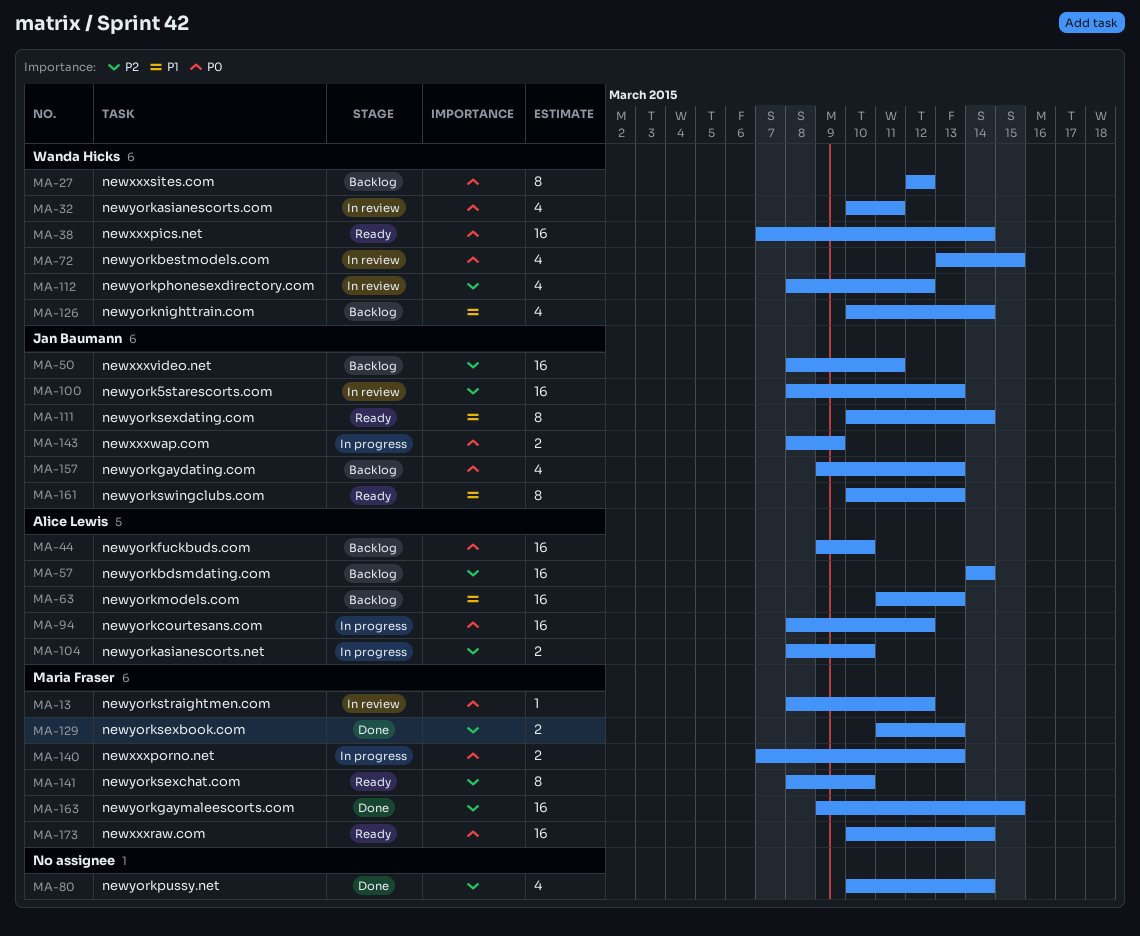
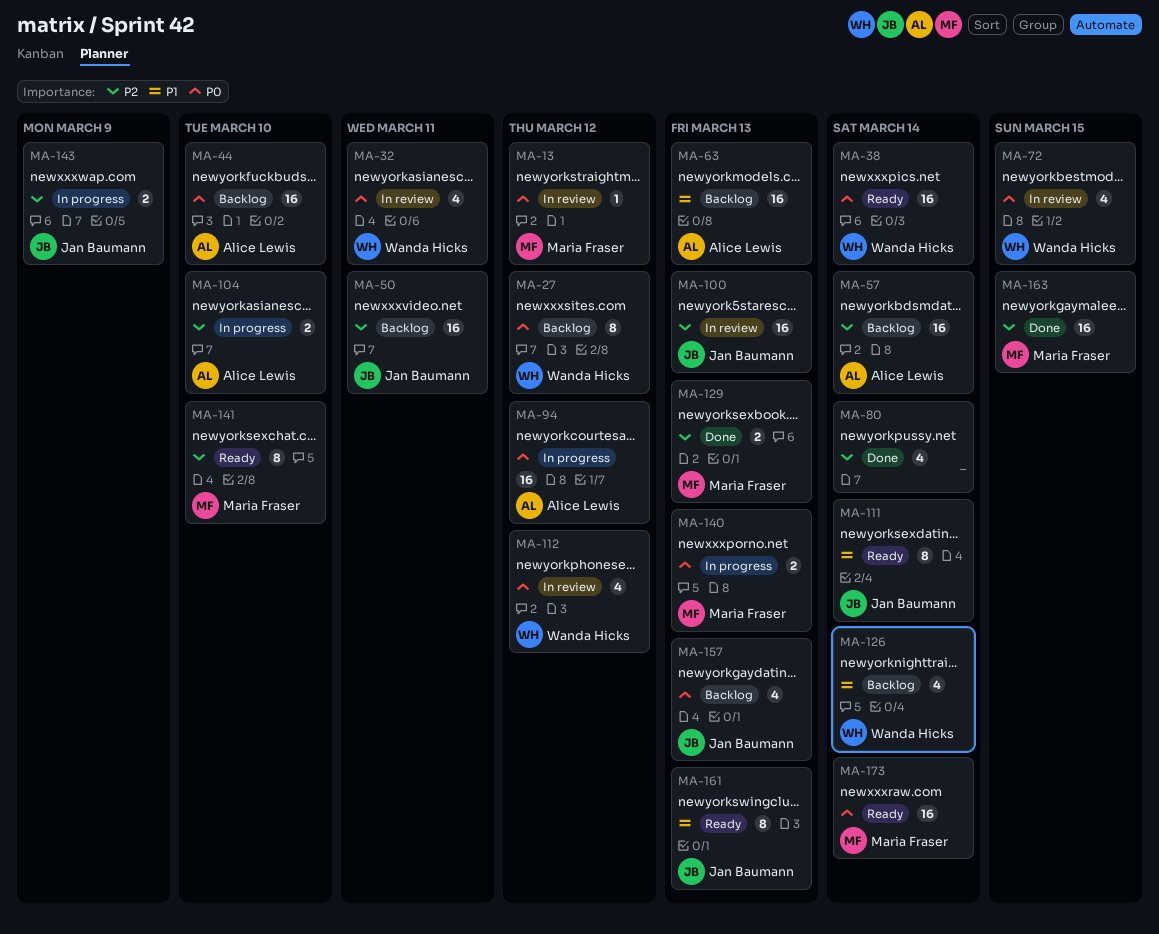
MA-112, priority: P2 -> P0
MA-143, priority: P0 -> P2

